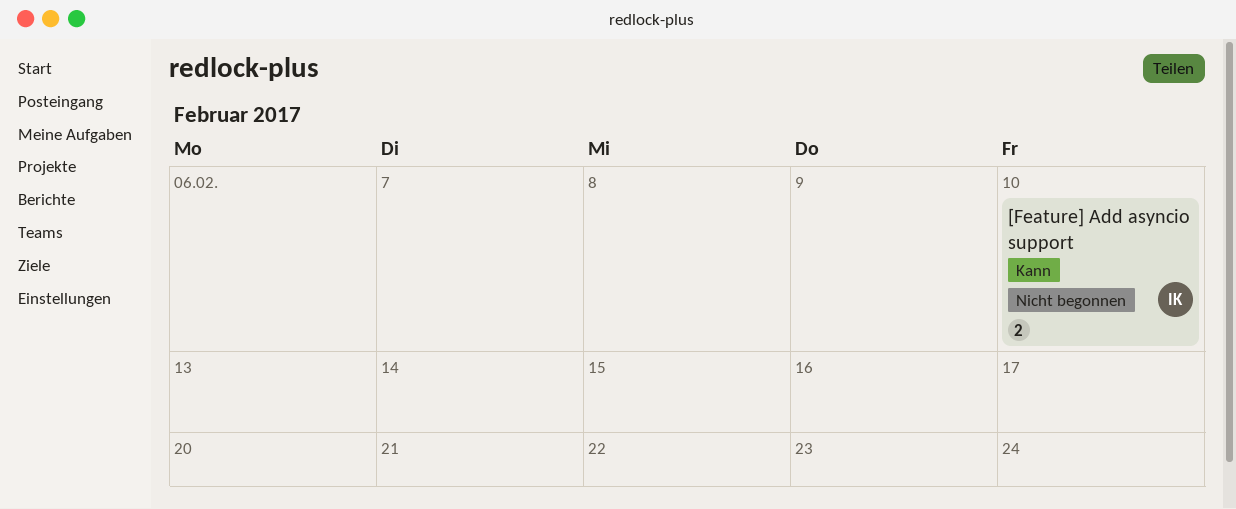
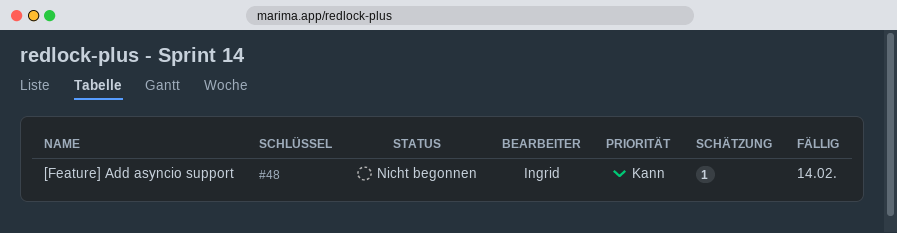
[Feature] Add asyncio support, estimate: 2 -> 1
[Feature] Add asyncio support, due: Feb 10 -> Feb 14

